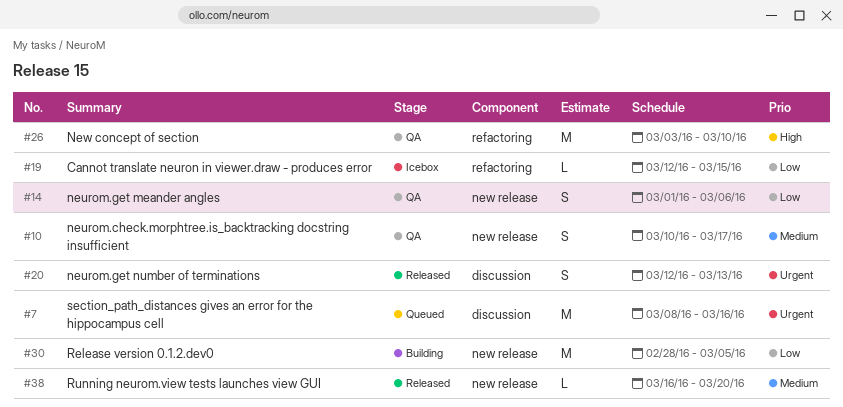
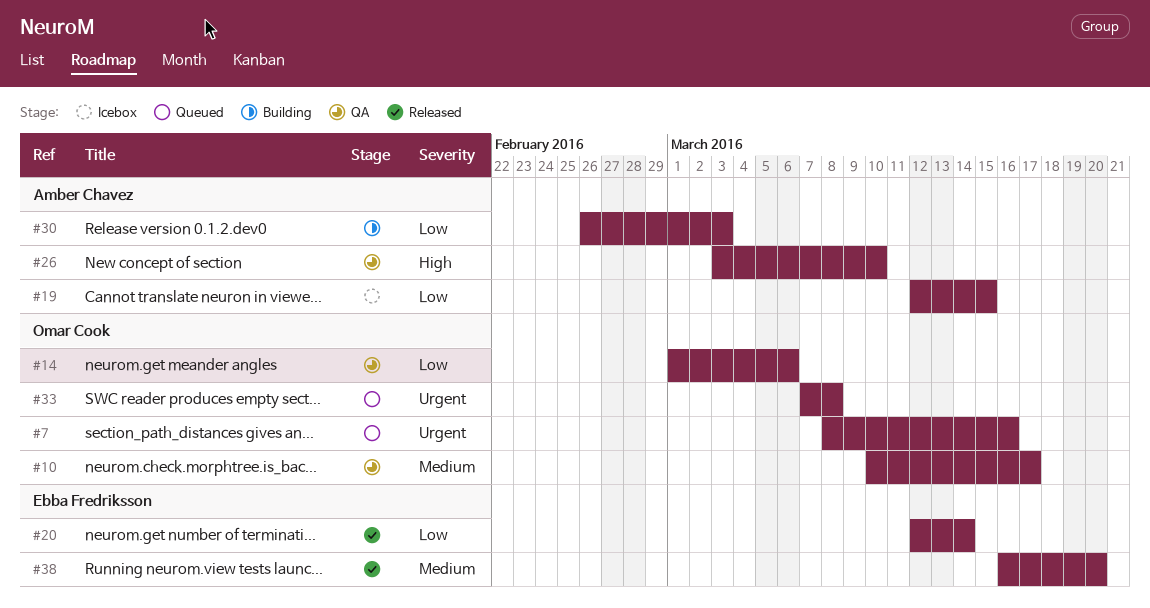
#20, priority: Urgent -> Low
#20, due: Mar 13 -> Mar 14
#30, start: Feb 28 -> Feb 26
#30, due: Mar 5 -> Mar 3
#33: none -> present

